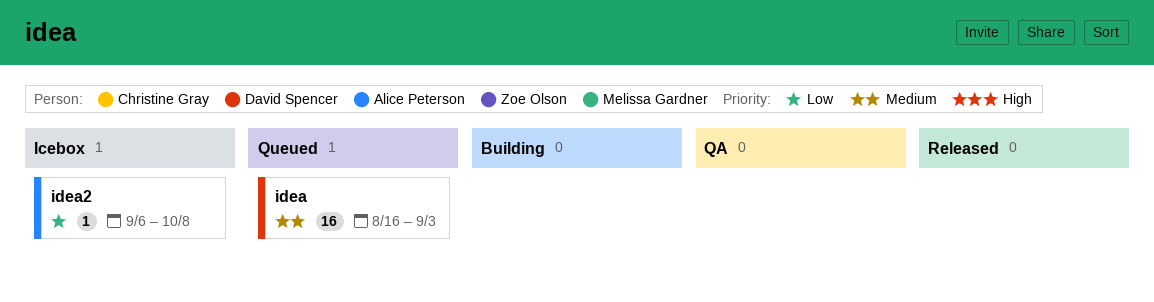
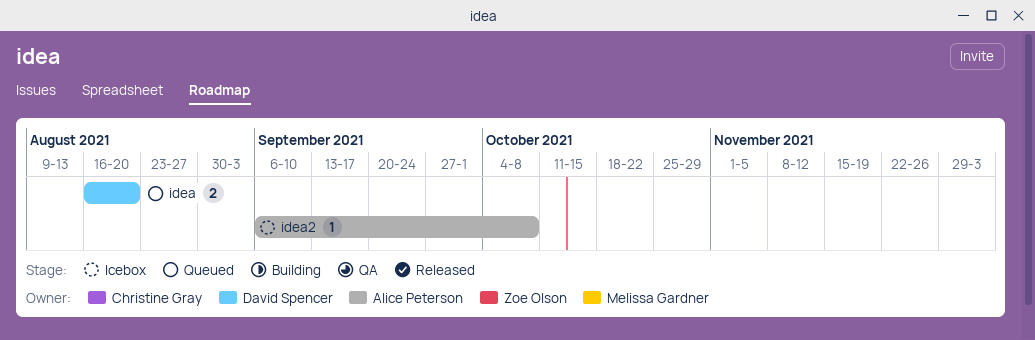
idea, estimate: 16 -> 2
idea, due: Sep 3 -> Aug 20

